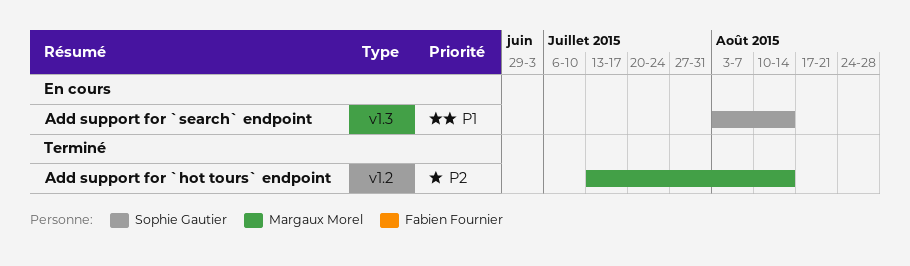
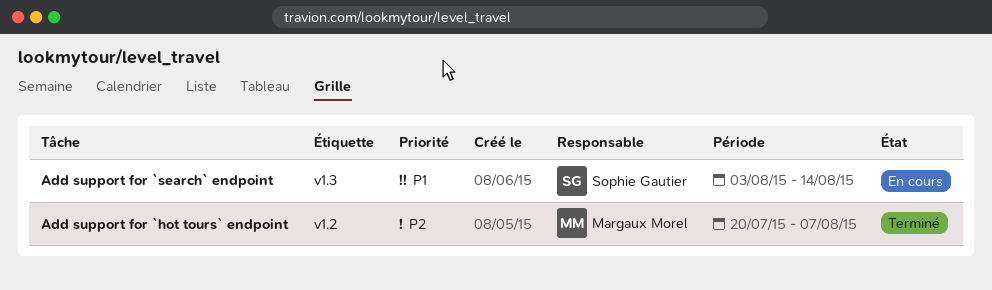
Add support for `hot tours` endpoint, start: Jul 13 -> Jul 20
Add support for `hot tours` endpoint, due: Aug 14 -> Aug 7

